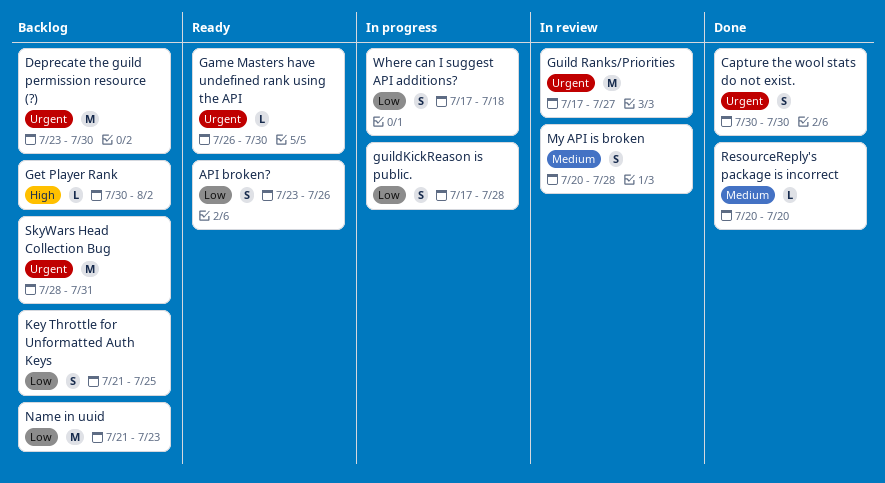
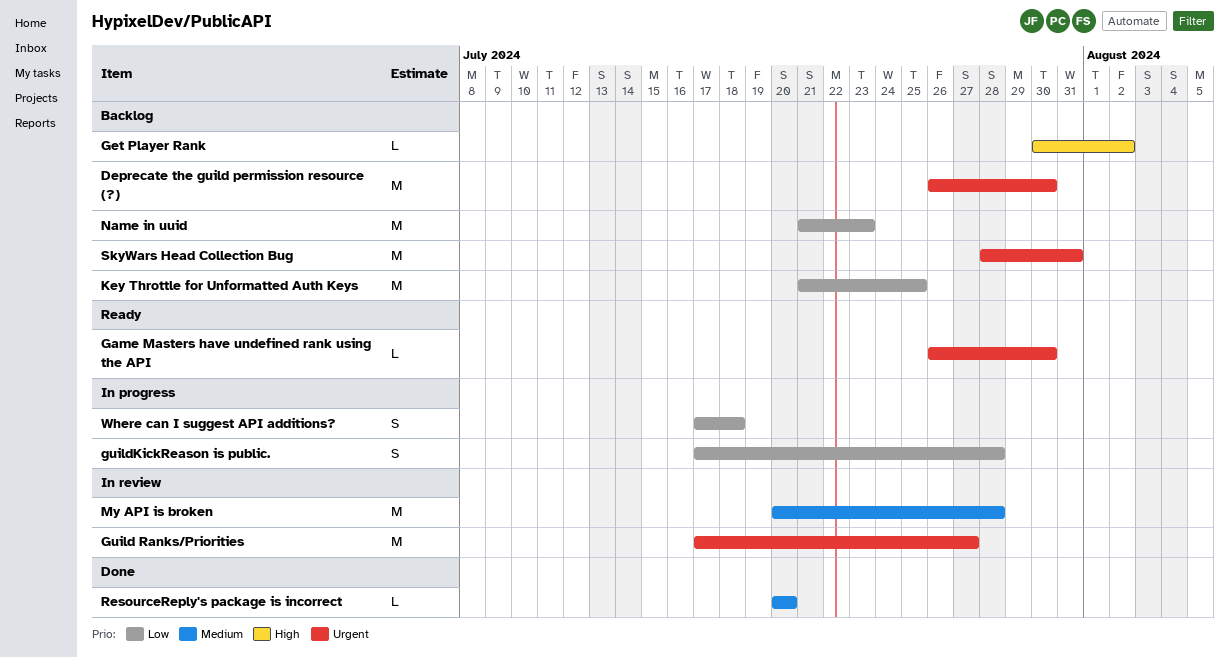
API broken?: present -> none
Capture the wool stats do not exist.: present -> none
Deprecate the guild permission resource (?), start: Jul 23 -> Jul 26
Key Throttle for Unformatted Auth Keys, estimate: S -> M
My API is broken, estimate: S -> M

